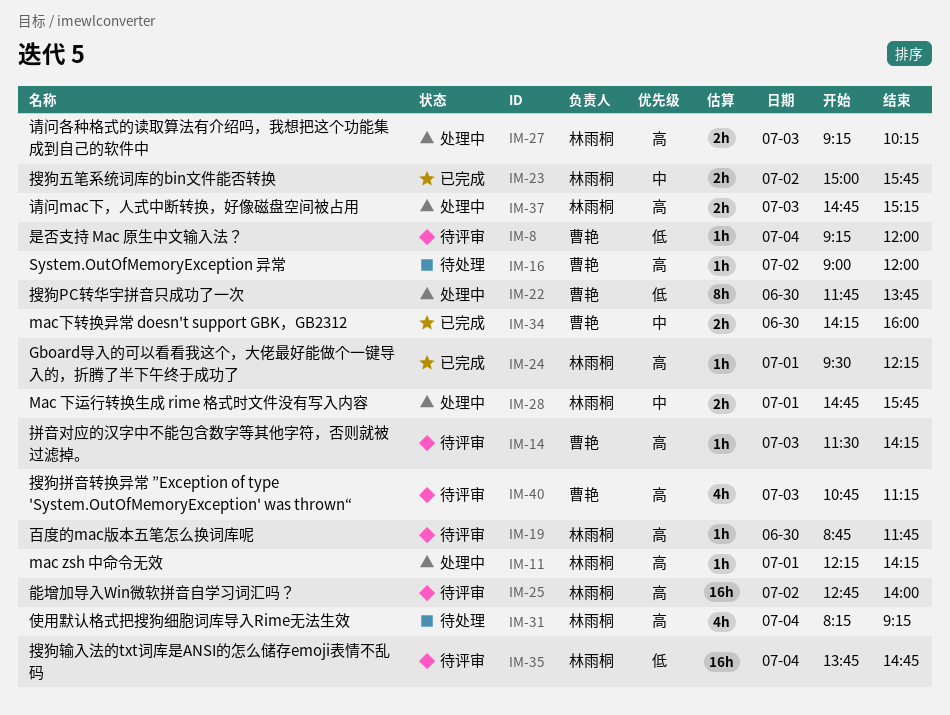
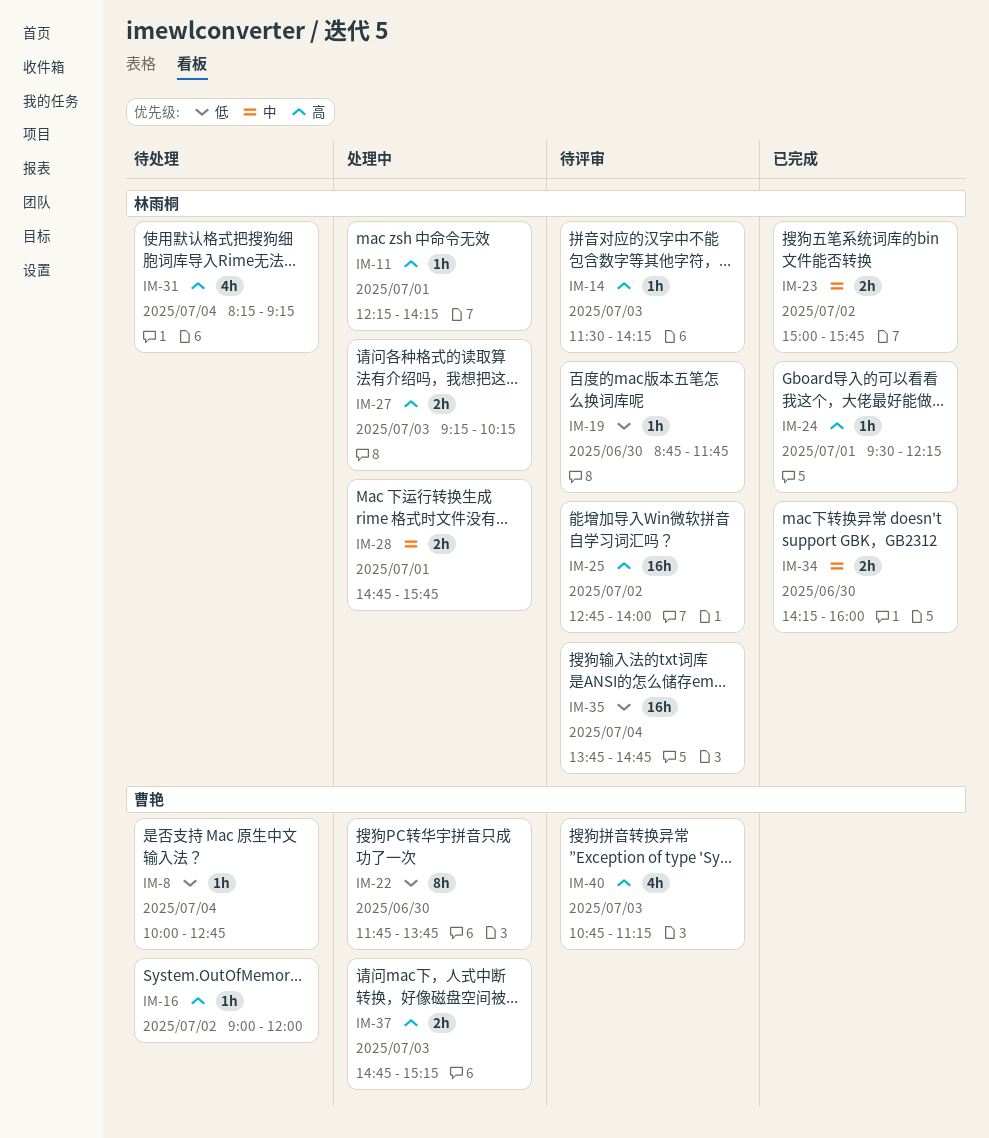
IM-8, status: 待评审 -> 待处理
IM-8, begins: 09:15 -> 10:00
IM-8, ends: 12:00 -> 12:45
IM-14, owner: 曹艳 -> 林雨桐
IM-19, priority: 高 -> 低
IM-34, owner: 曹艳 -> 林雨桐
IM-37, owner: 林雨桐 -> 曹艳

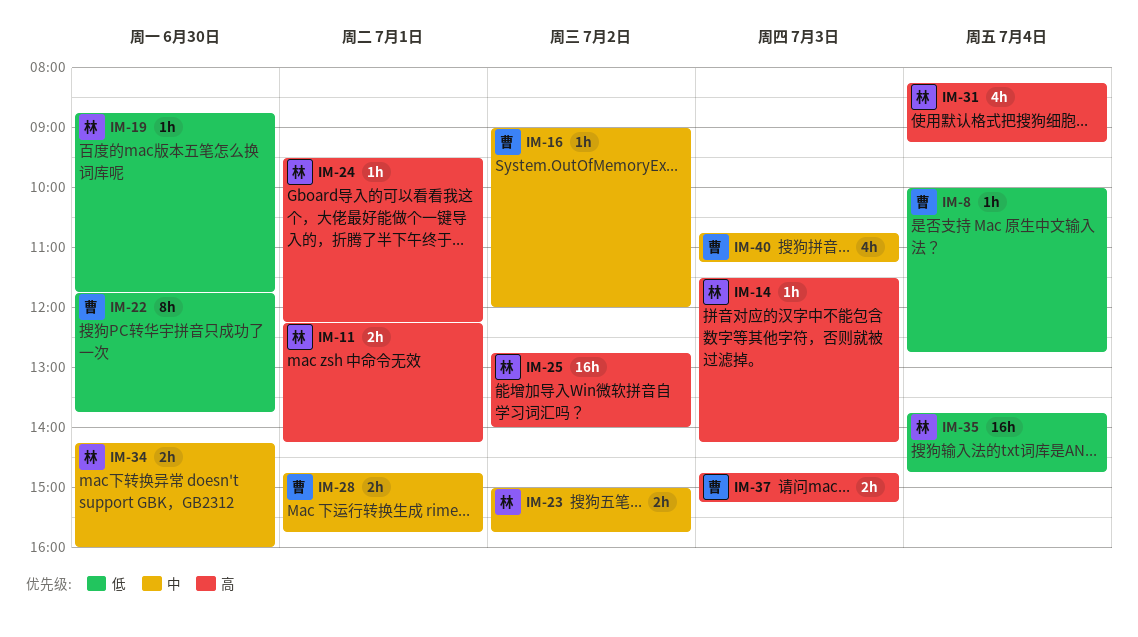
IM-11, estimate: 1h -> 2h
IM-16, priority: 高 -> 中
IM-27: present -> none
IM-28, owner: 林雨桐 -> 曹艳
IM-40, priority: 高 -> 中

